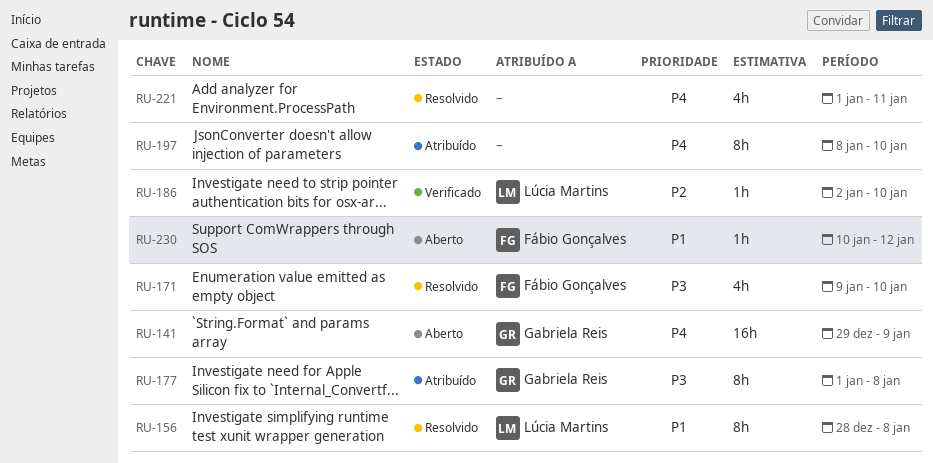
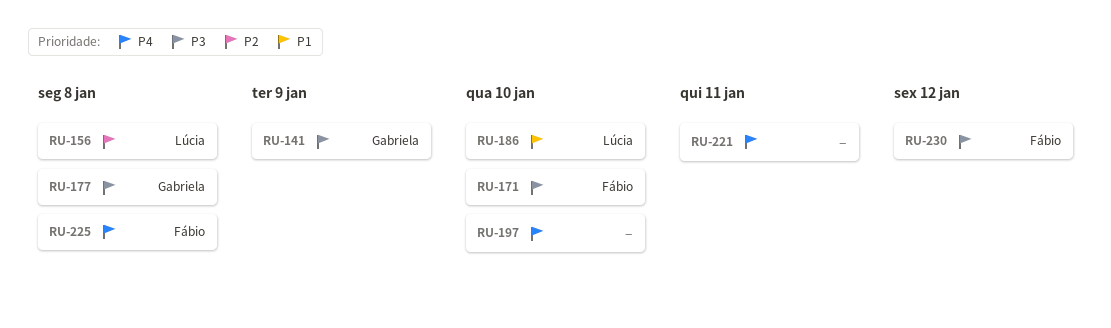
RU-141, priority: P4 -> P3
RU-156, priority: P1 -> P2
RU-186, priority: P2 -> P1
RU-225: none -> present
RU-230, priority: P1 -> P3

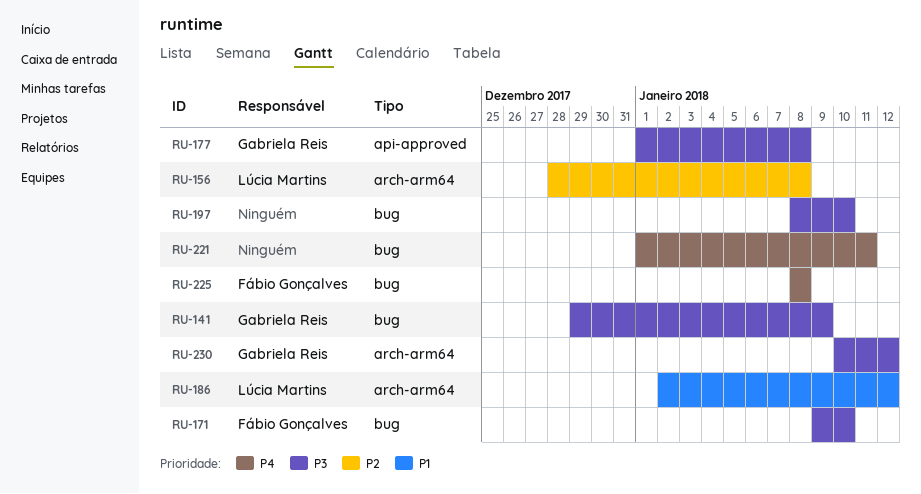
RU-186, due: Jan 10 -> Jan 12
RU-197, priority: P4 -> P3
RU-230, owner: Fábio Gonçalves -> Gabriela Reis

